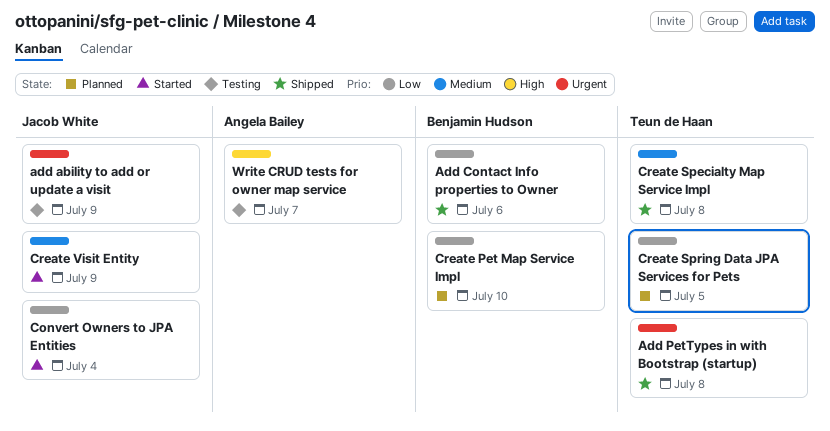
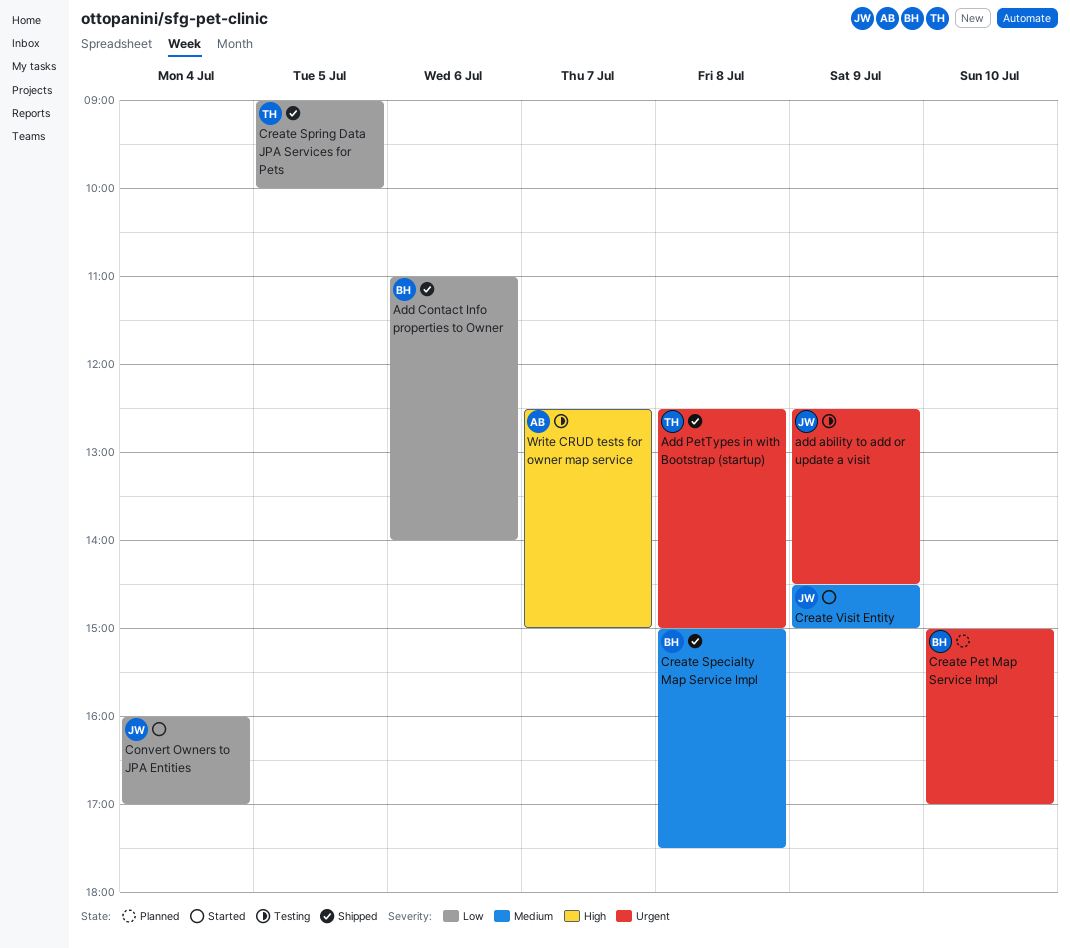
Create Pet Map Service Impl, priority: Low -> Urgent
Create Specialty Map Service Impl, owner: Teun de Haan -> Benjamin Hudson
Create Spring Data JPA Services for Pets, status: Planned -> Shipped

